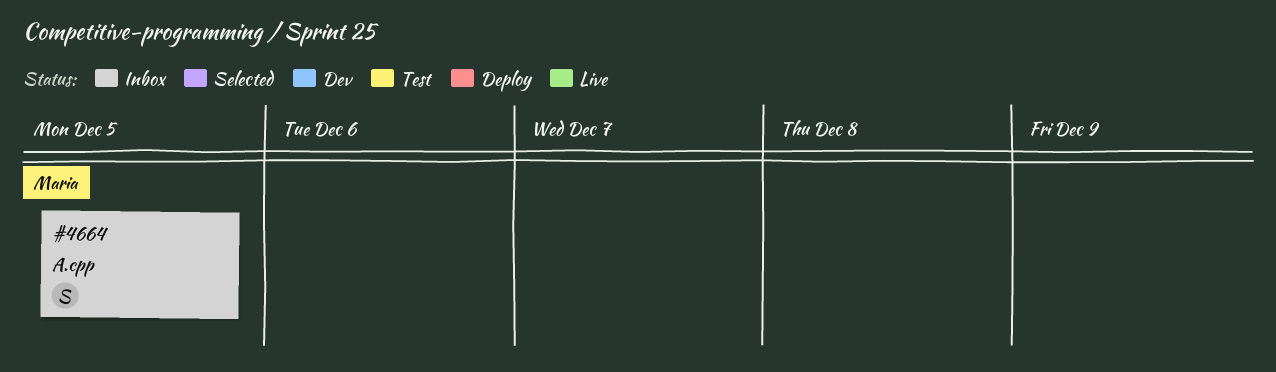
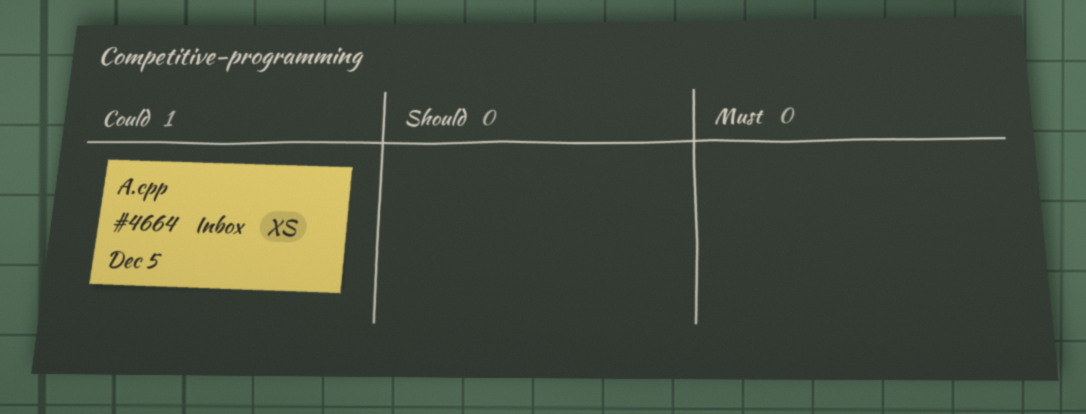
#4664, estimate: S -> XS

